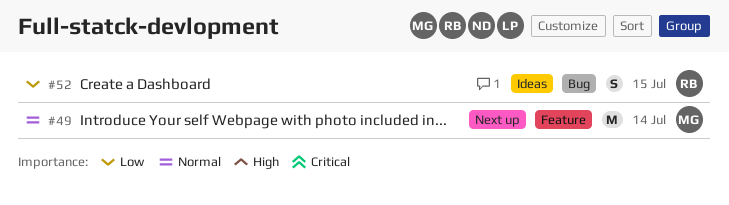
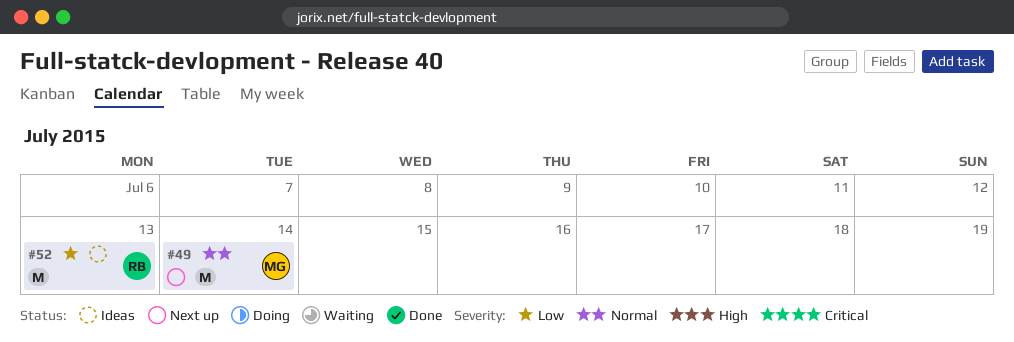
#52, estimate: S -> M
#52, due: Jul 15 -> Jul 13

